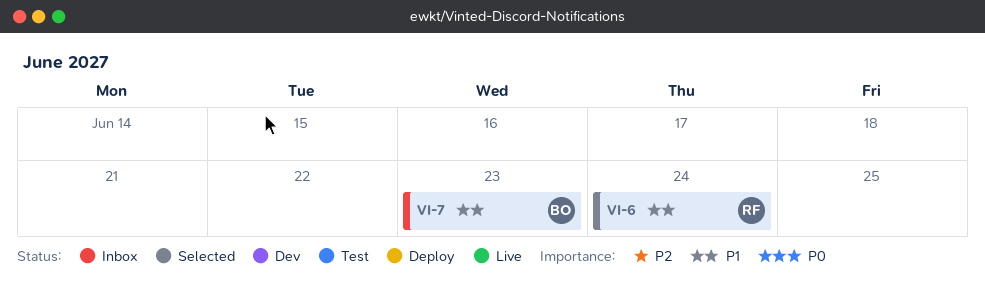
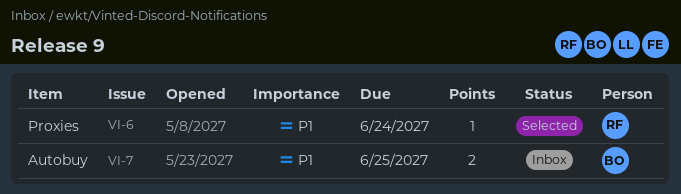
VI-7, due: Jun 23 -> Jun 25

